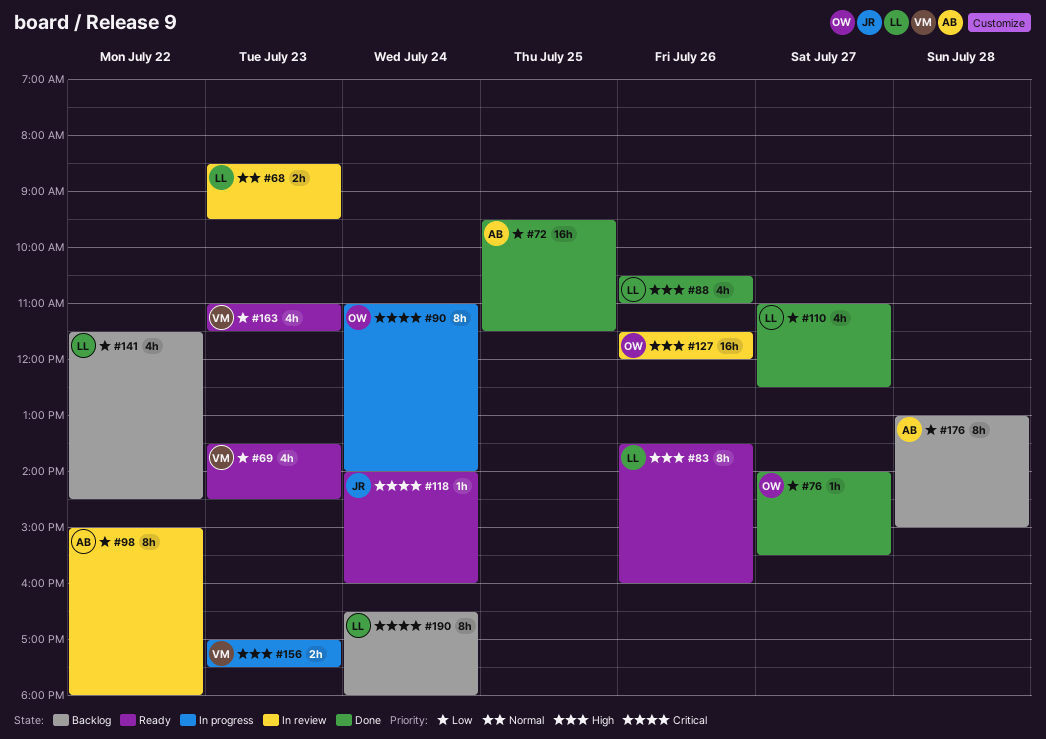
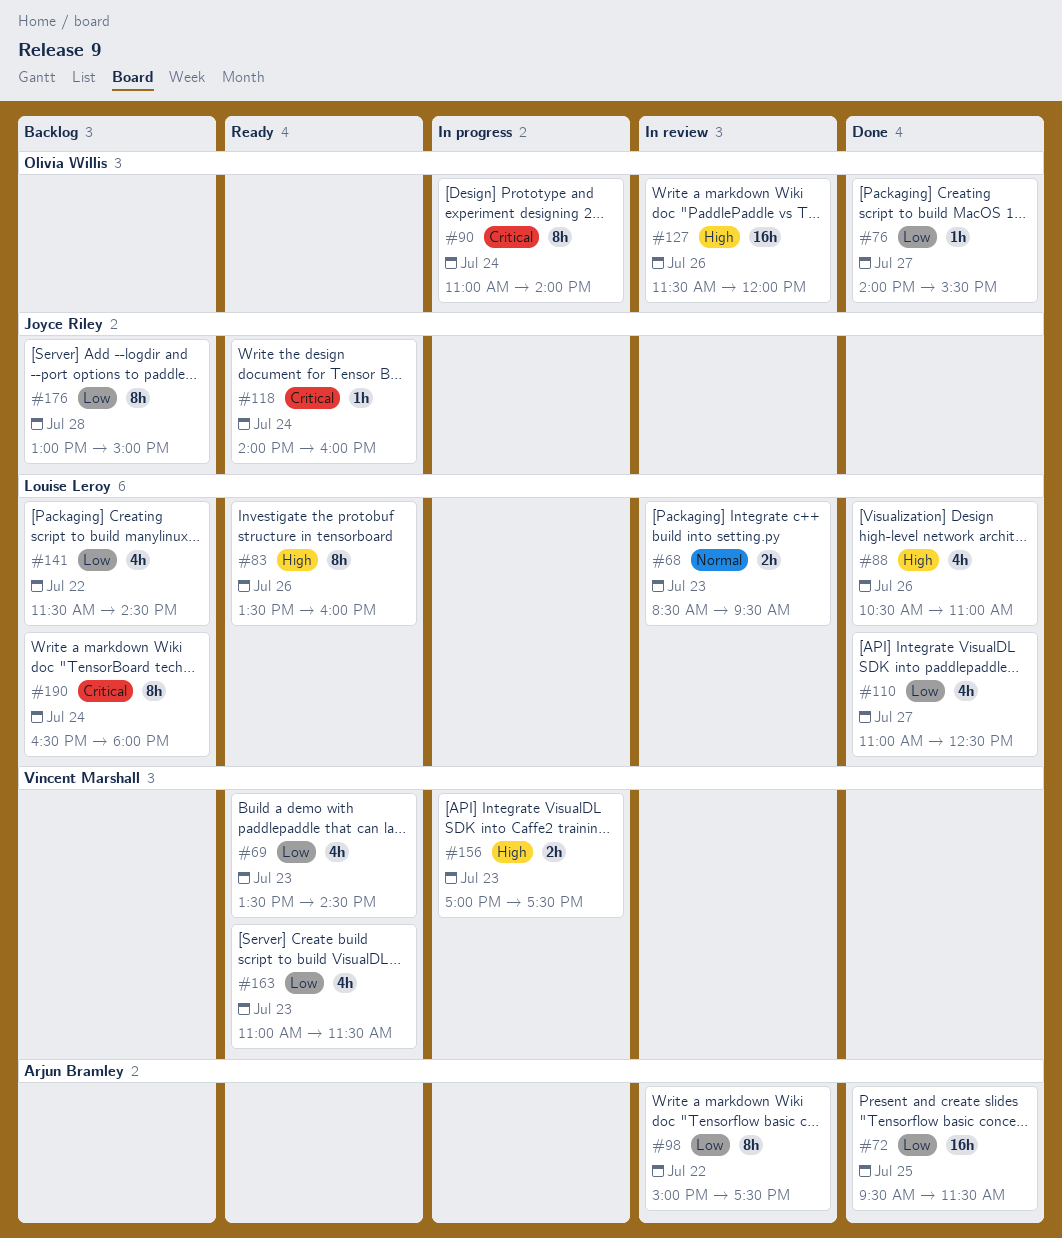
#98, ends: 18:00 -> 17:30
#176, owner: Arjun Bramley -> Joyce Riley

